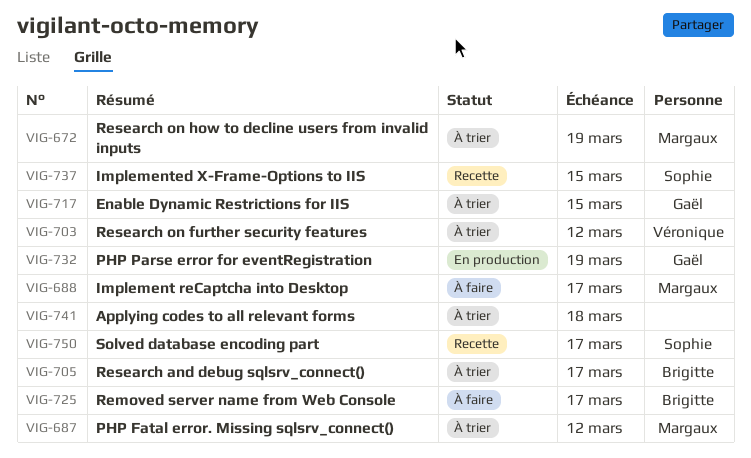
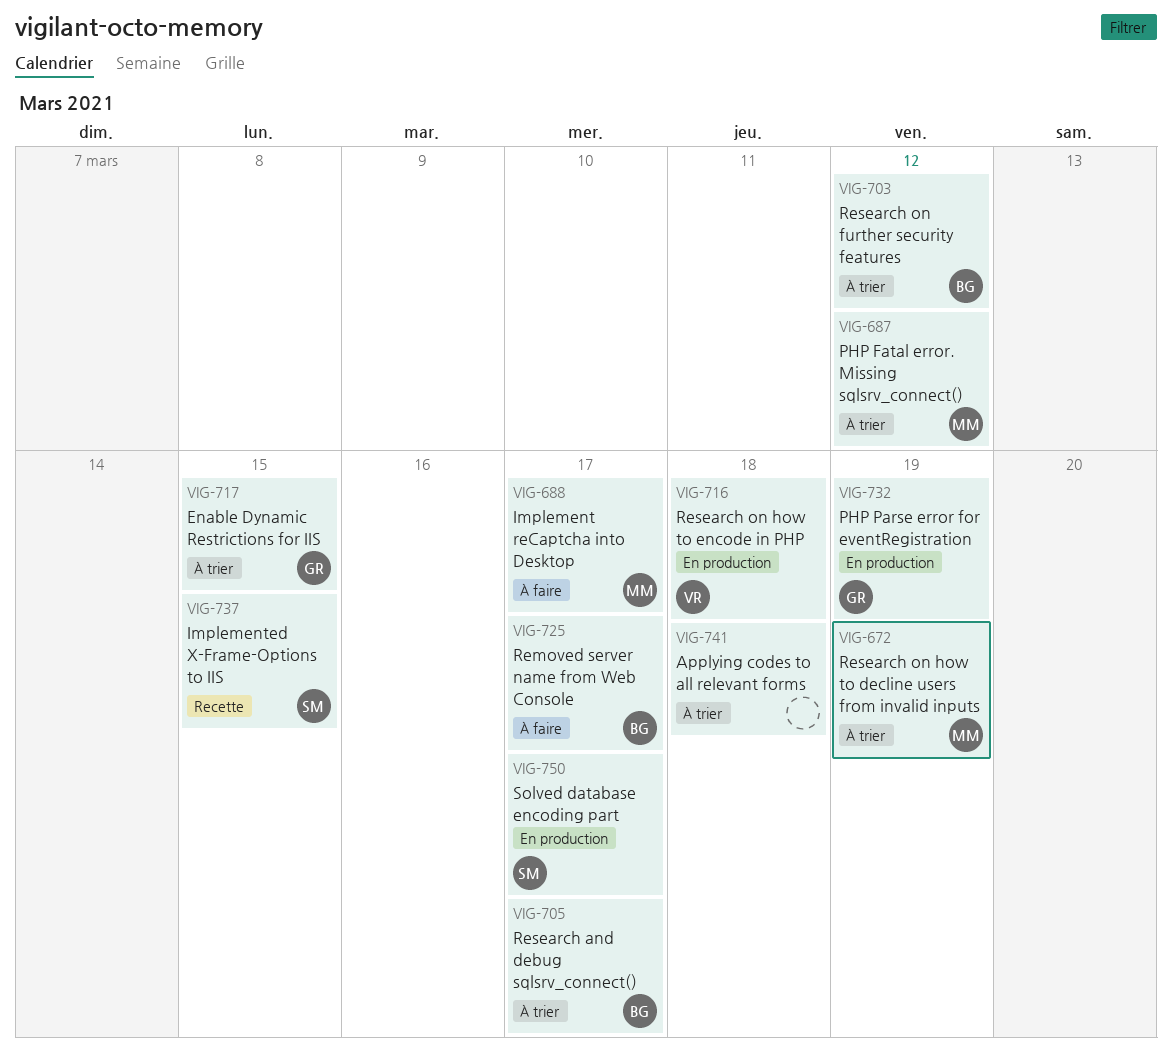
VIG-703, owner: Véronique -> Brigitte
VIG-716: none -> present
VIG-750, status: Recette -> En production

